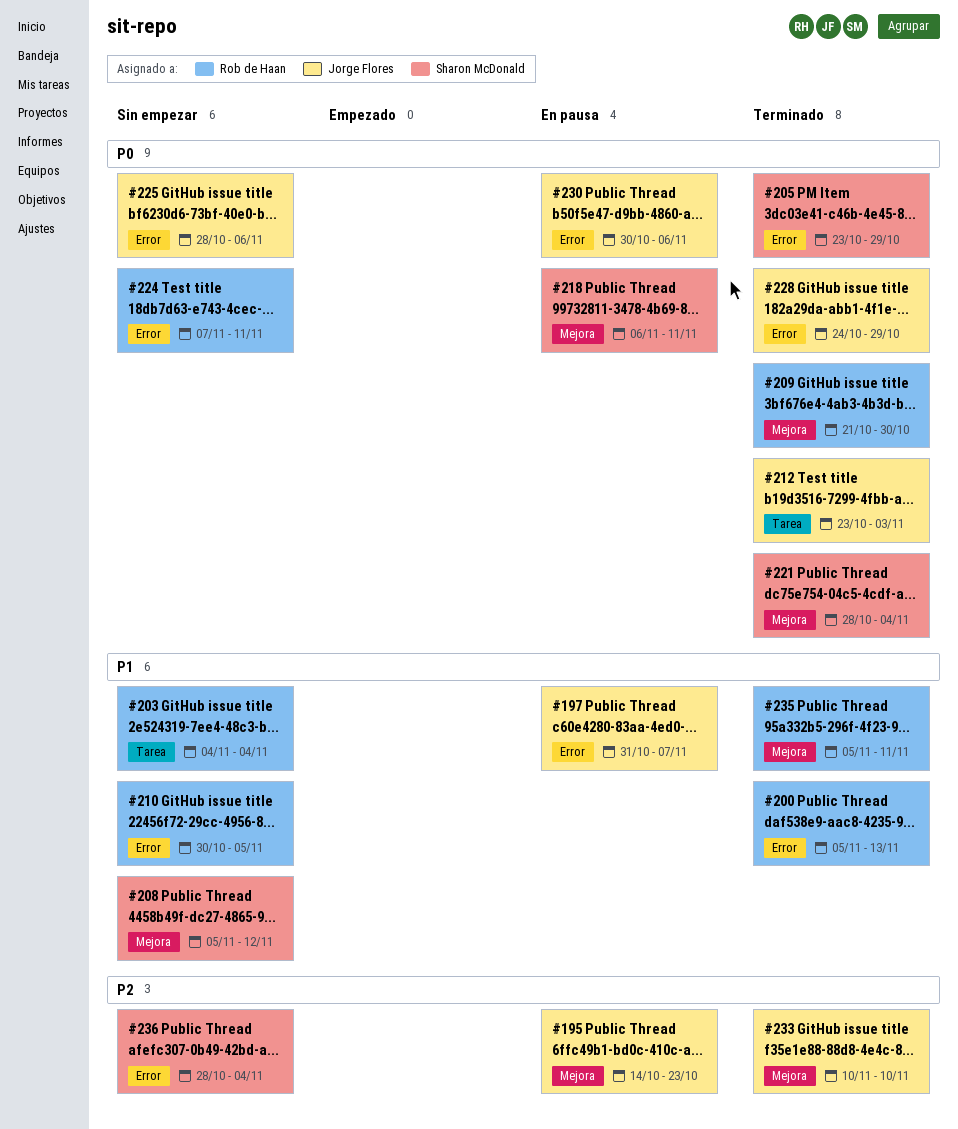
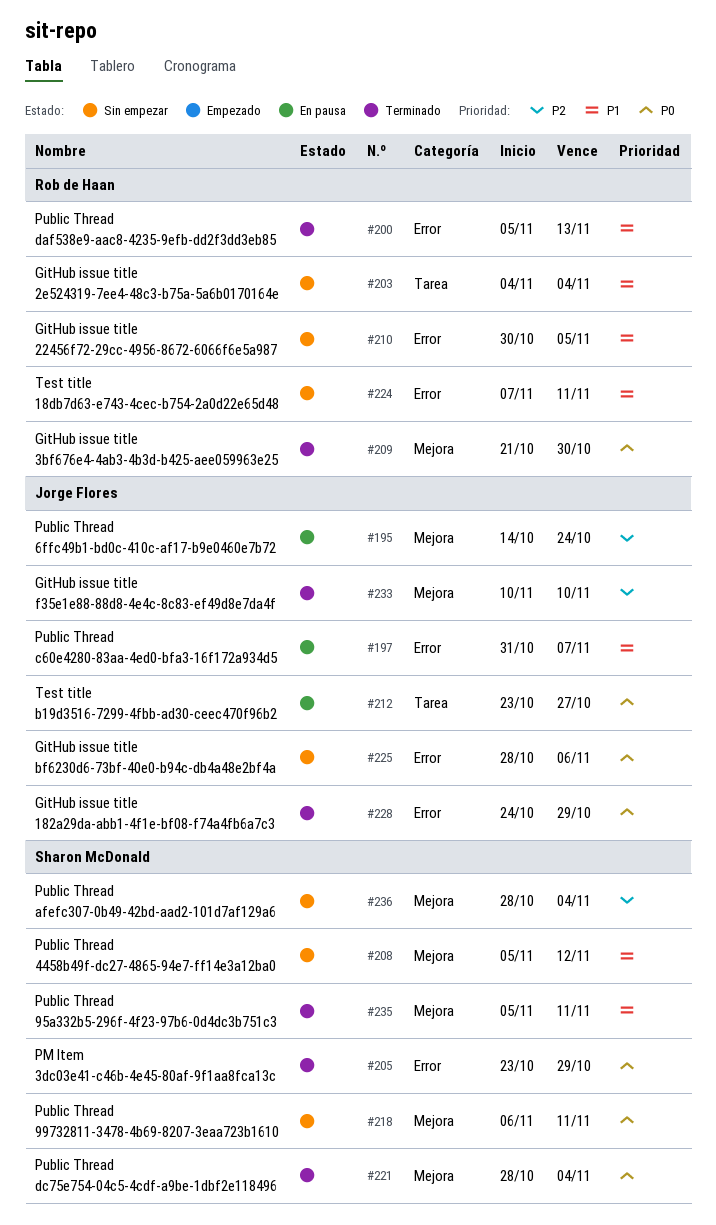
#195, due: Oct 23 -> Oct 24
#212, status: Terminado -> En pausa
#212, due: Nov 3 -> Oct 27
#218, status: En pausa -> Sin empezar
#224, priority: P0 -> P1
#230: present -> none
#235, owner: Rob de Haan -> Sharon McDonald
#236, label: Error -> Mejora

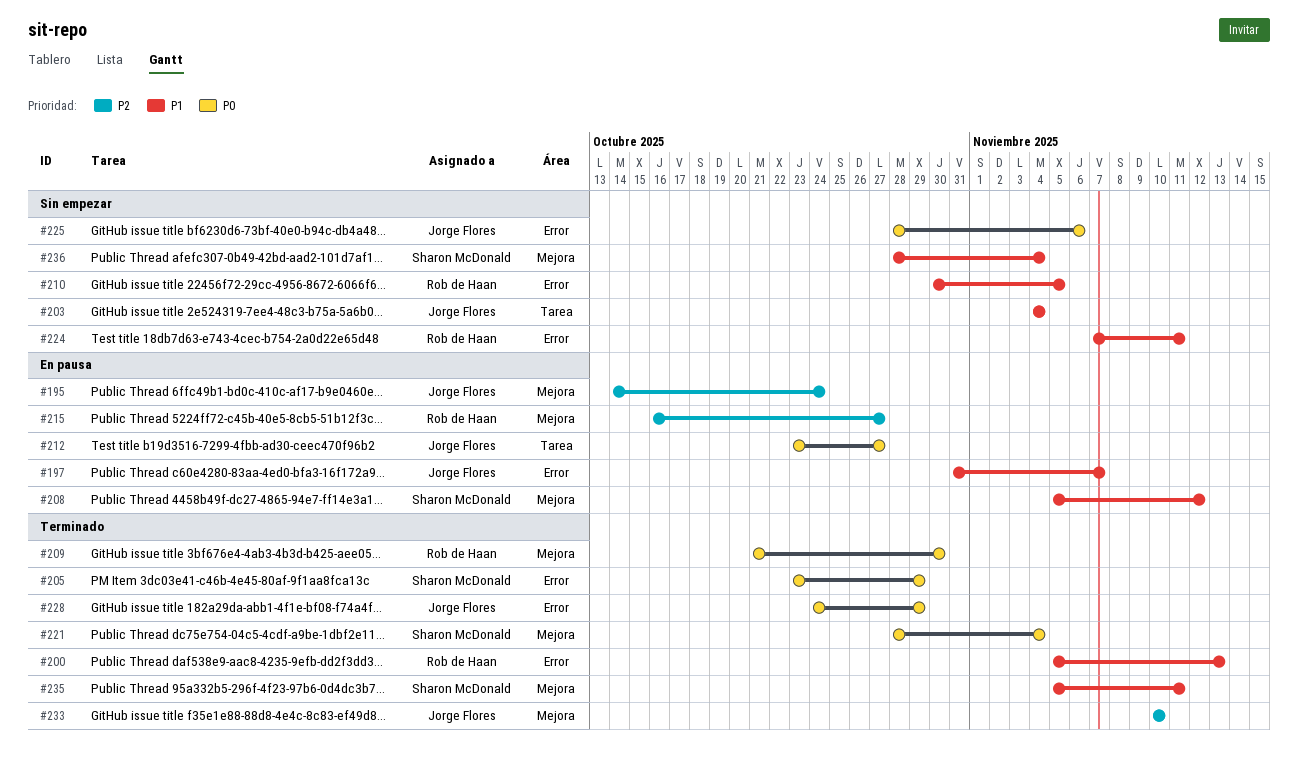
#203, owner: Rob de Haan -> Jorge Flores
#208, status: Sin empezar -> En pausa
#215: none -> present
#218: present -> none
#236, priority: P2 -> P1

